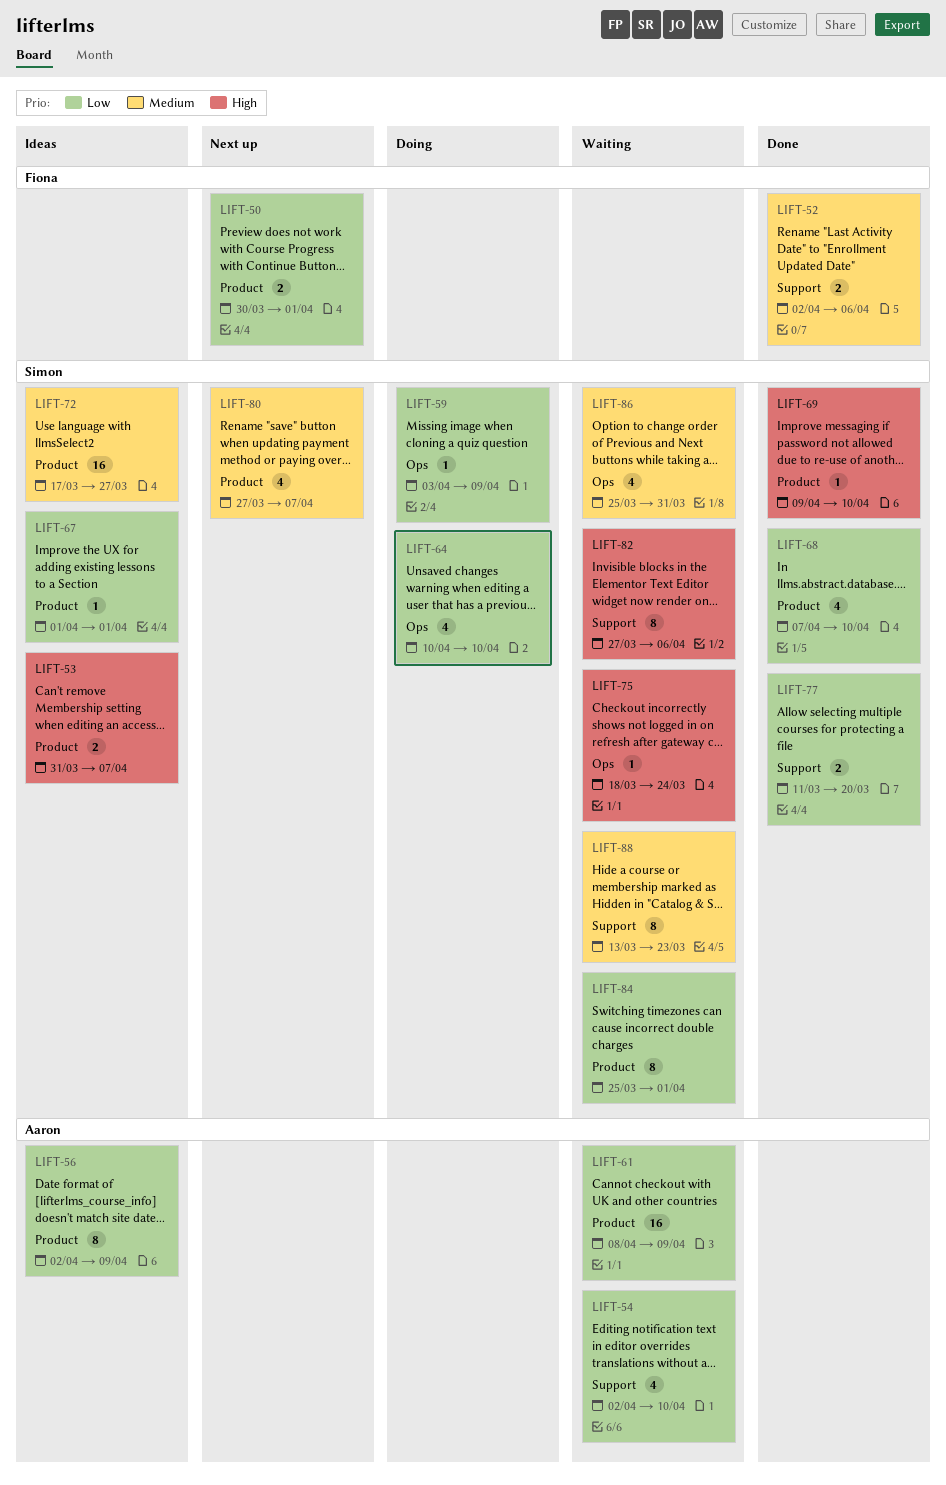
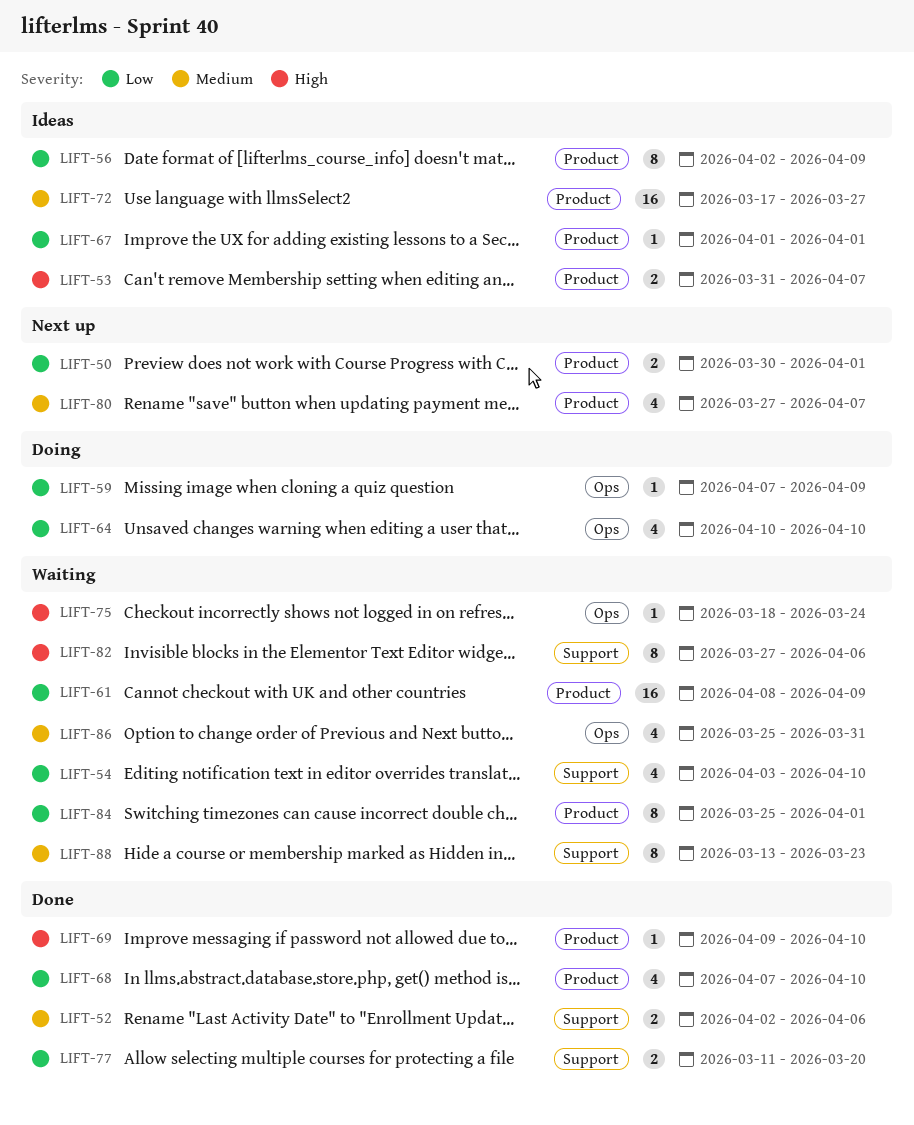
LIFT-54, start: Apr 2 -> Apr 3
LIFT-59, start: Apr 3 -> Apr 7

